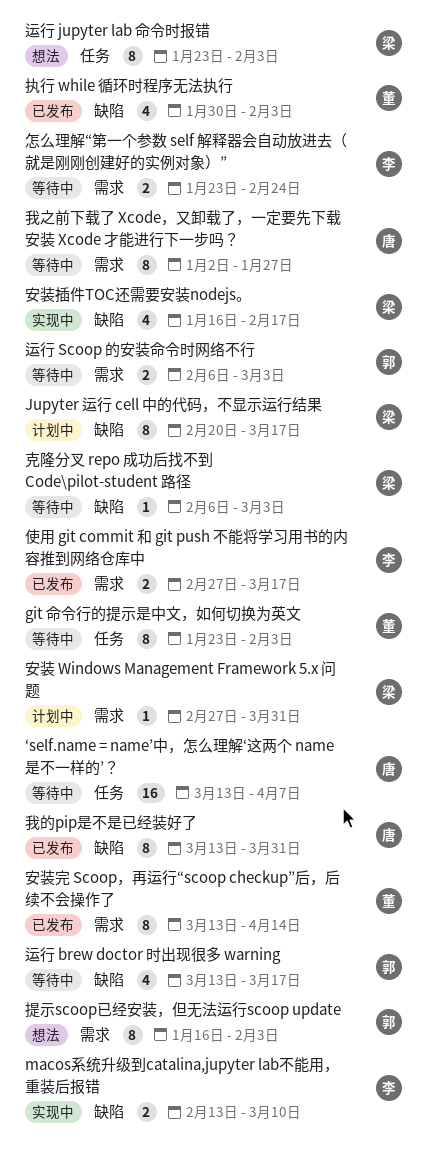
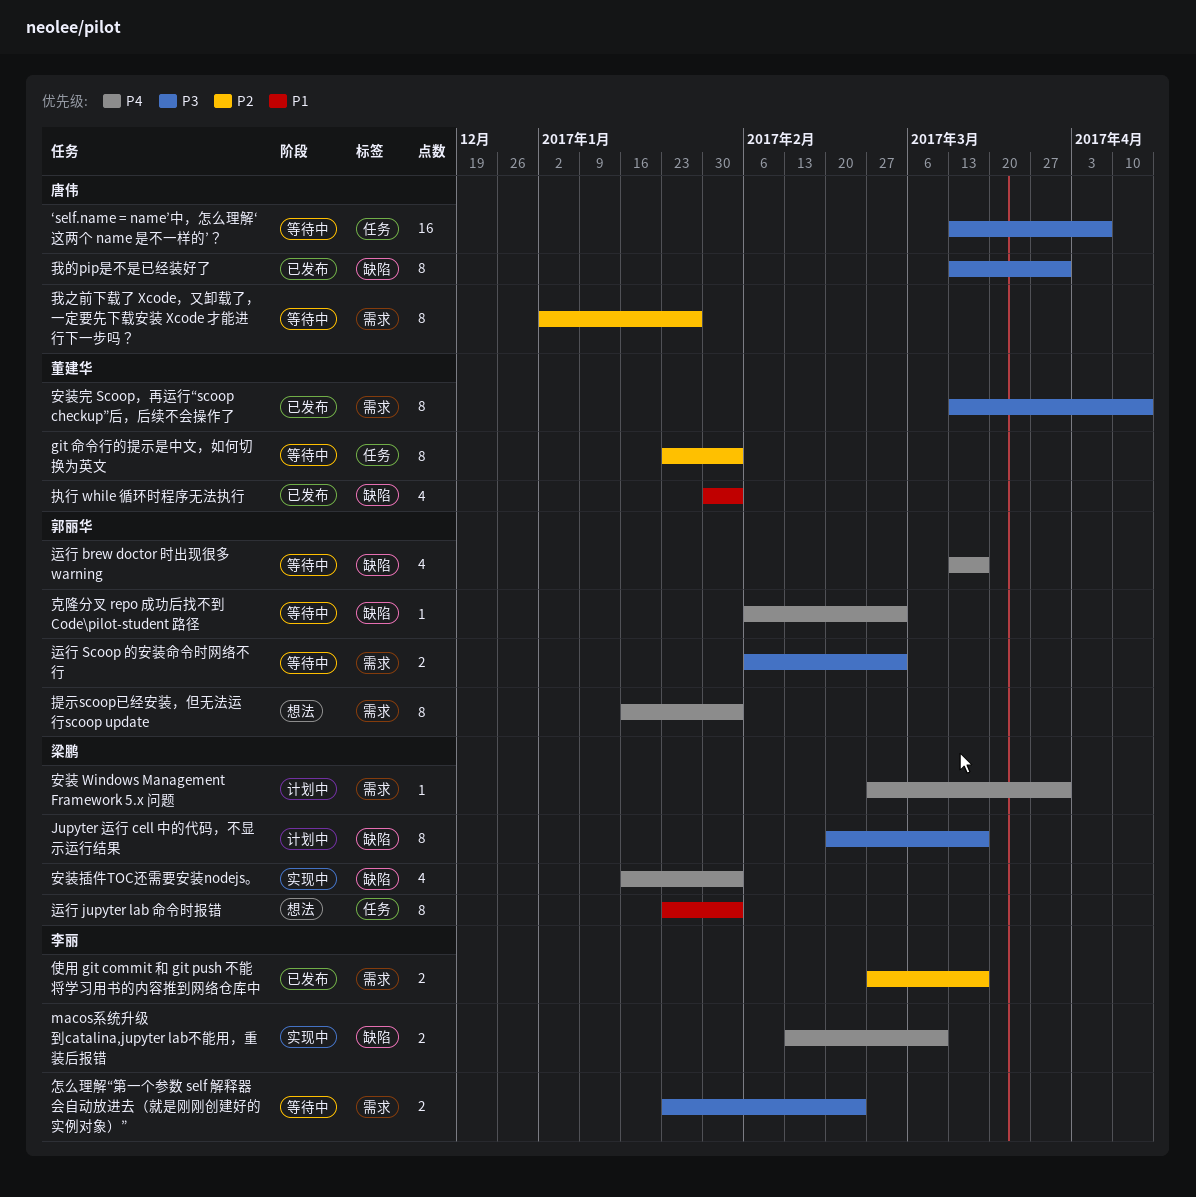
克隆分叉 repo 成功后找不到 Code\pilot-student 路径, owner: 梁鹏 -> 郭丽华
安装插件TOC还需要安装nodejs。, due: Feb 17 -> Feb 3

